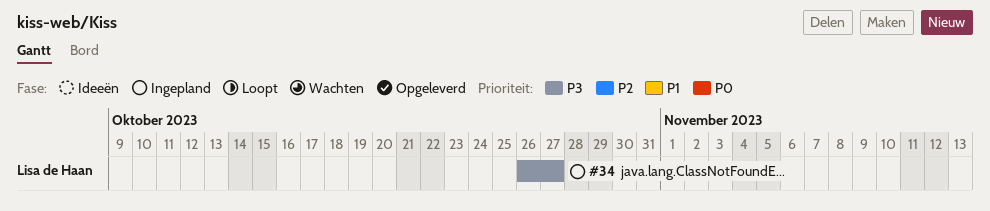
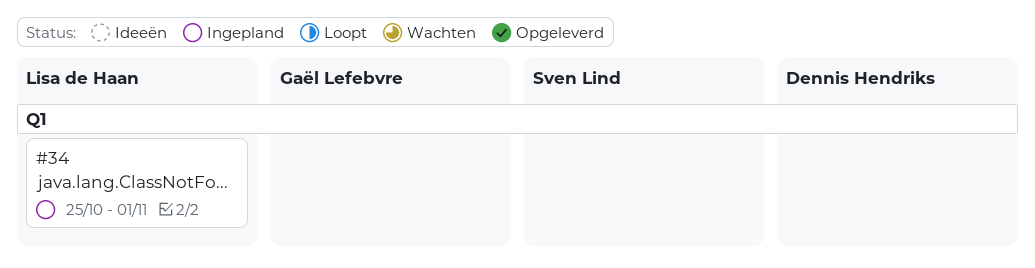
#34, start: Oct 26 -> Oct 25
#34, due: Oct 27 -> Nov 1

